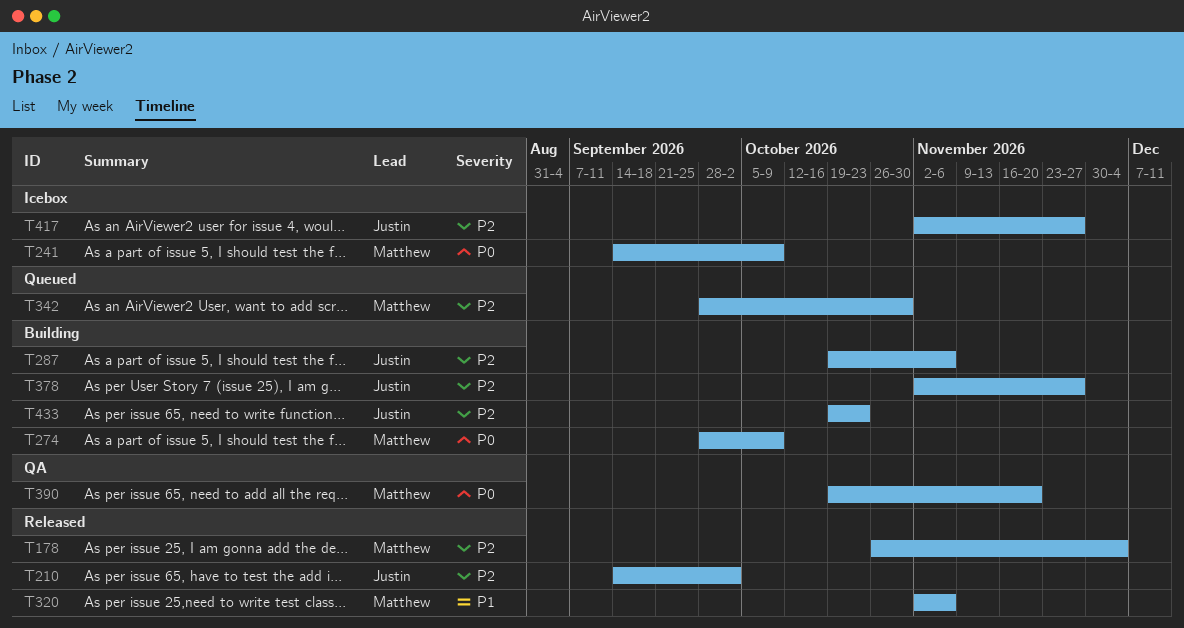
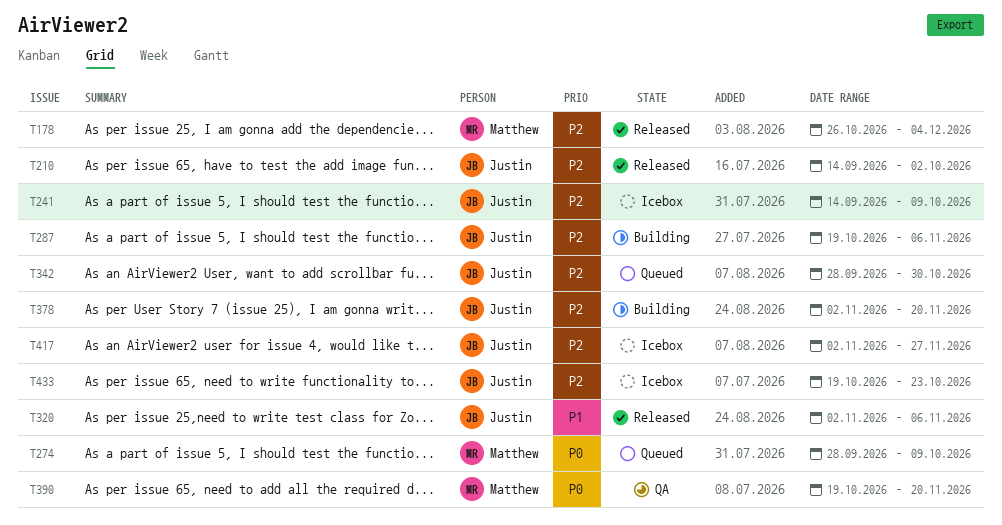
T241, owner: Matthew -> Justin
T241, priority: P0 -> P2
T274, status: Building -> Queued
T320, owner: Matthew -> Justin
T342, owner: Matthew -> Justin
T378, due: Nov 27 -> Nov 20
T433, status: Building -> Icebox

